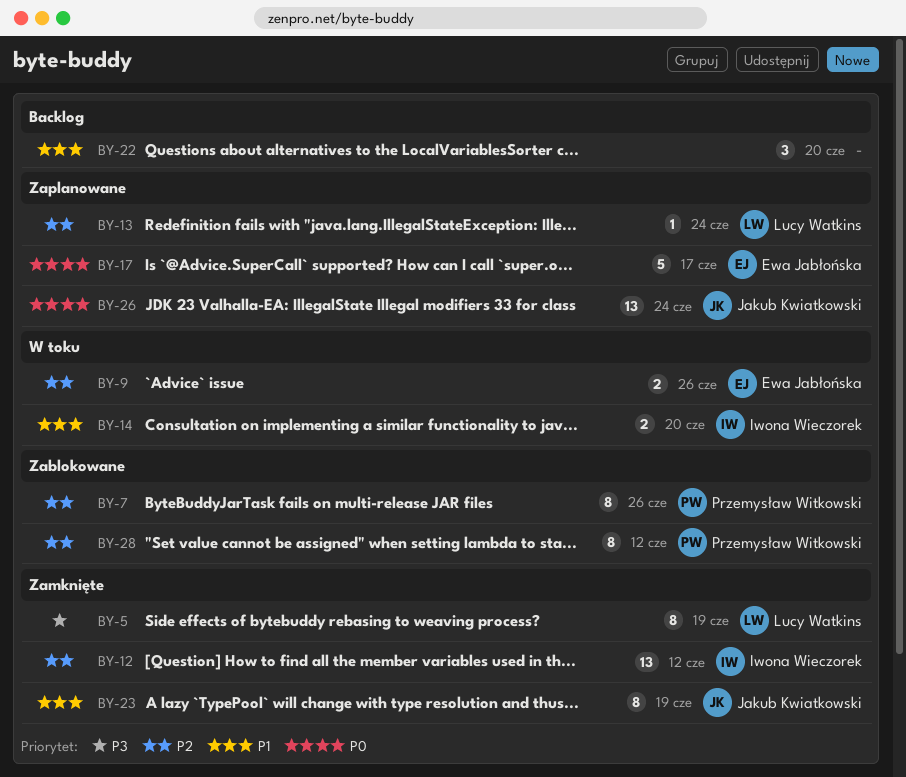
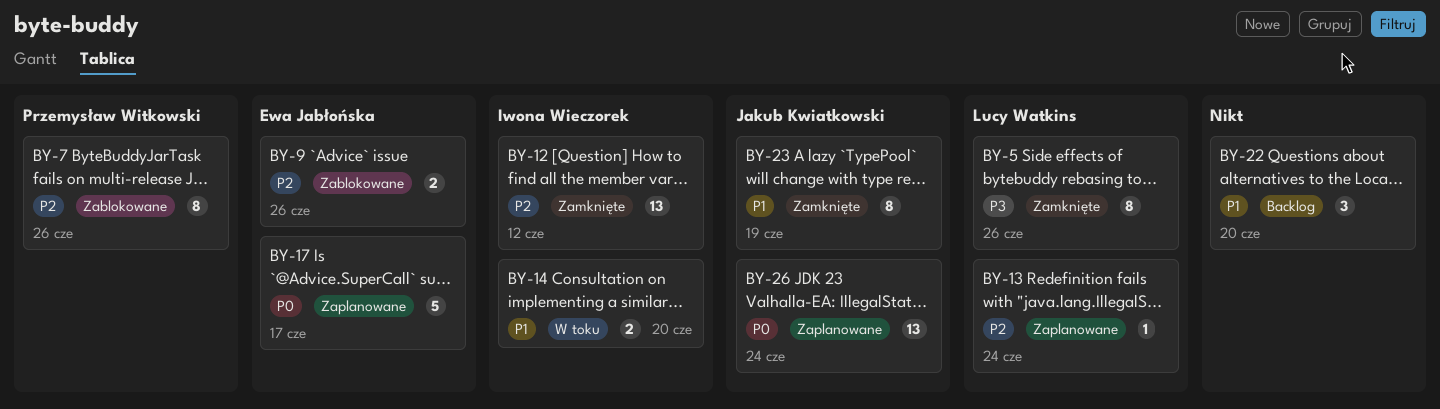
BY-5, due: Jun 19 -> Jun 26
BY-9, status: W toku -> Zablokowane
BY-28: present -> none

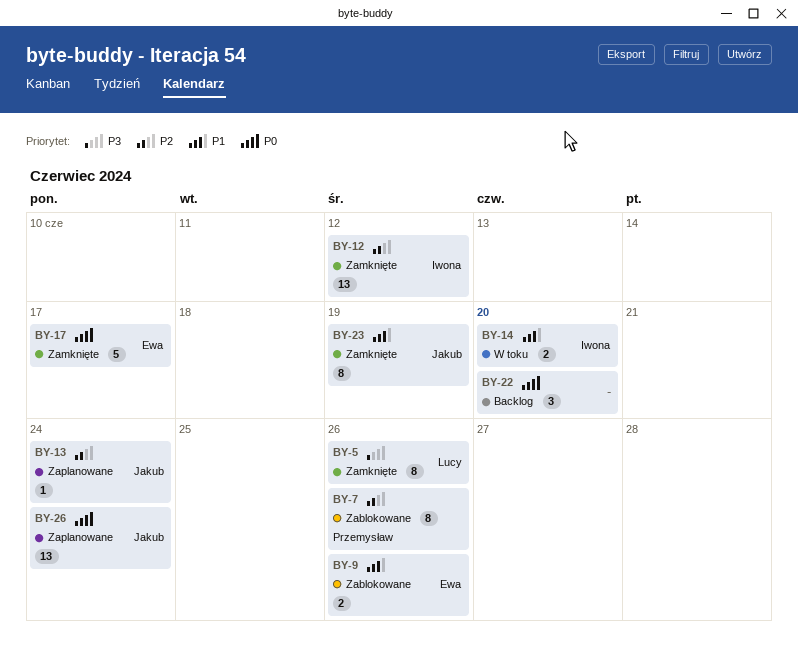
BY-9, priority: P2 -> P1
BY-13, owner: Lucy Watkins -> Jakub Kwiatkowski
BY-17, status: Zaplanowane -> Zamknięte
BY-22, priority: P1 -> P0

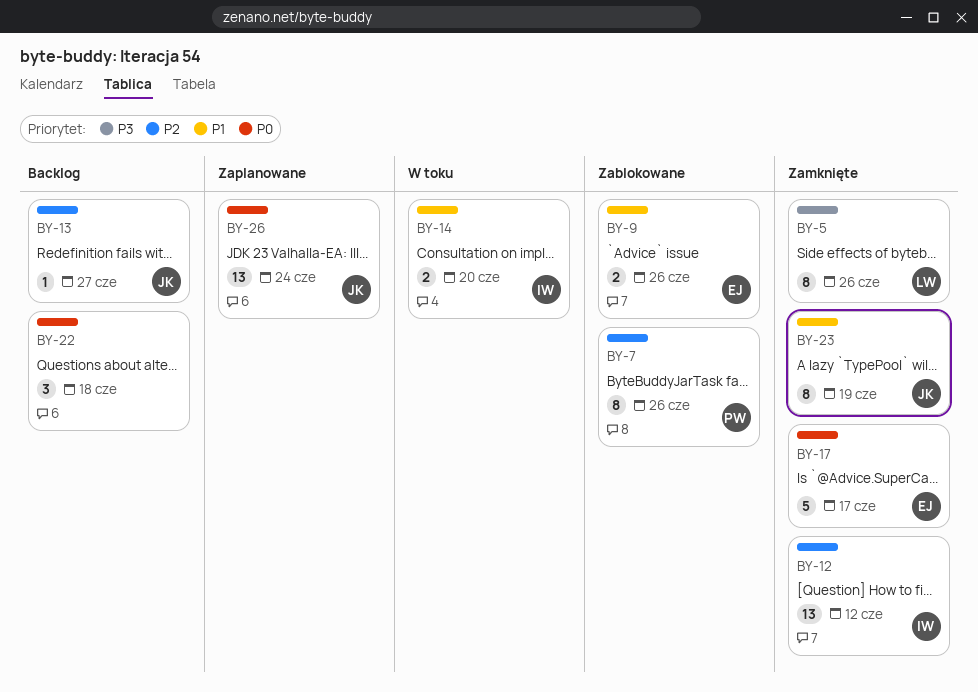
BY-13, status: Zaplanowane -> Backlog
BY-13, due: Jun 24 -> Jun 27
BY-22, due: Jun 20 -> Jun 18

